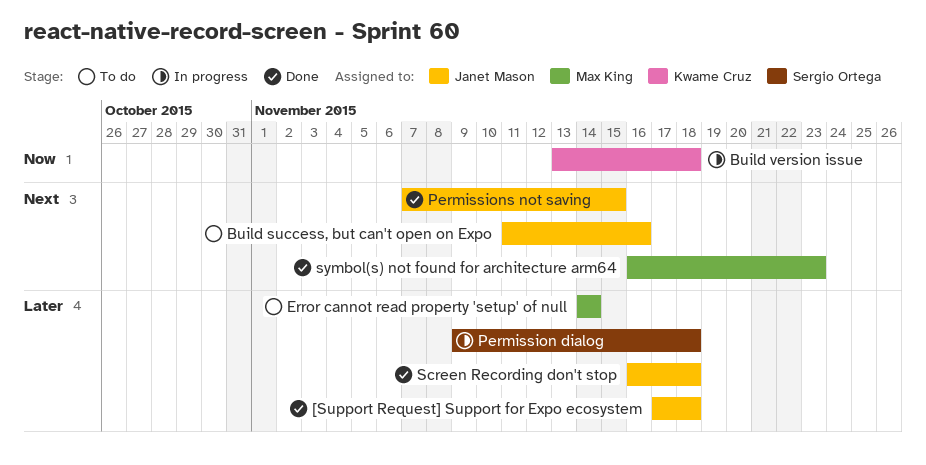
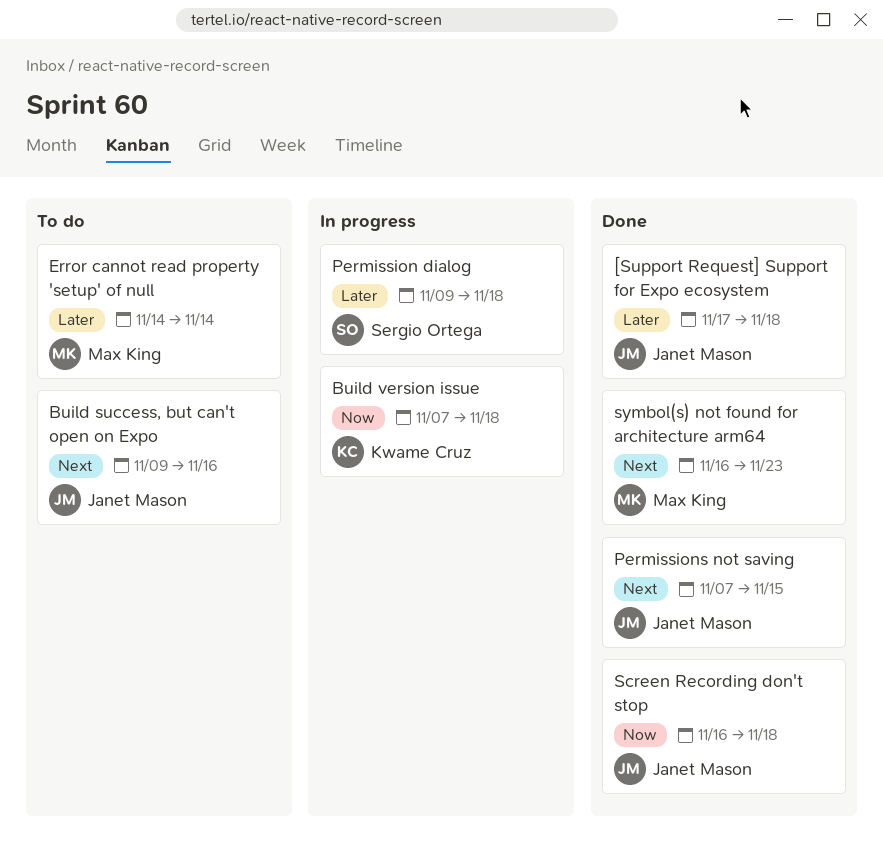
Build success, but can't open on Expo, start: Nov 11 -> Nov 9
Build version issue, start: Nov 13 -> Nov 7
Screen Recording don't stop, priority: Later -> Now

